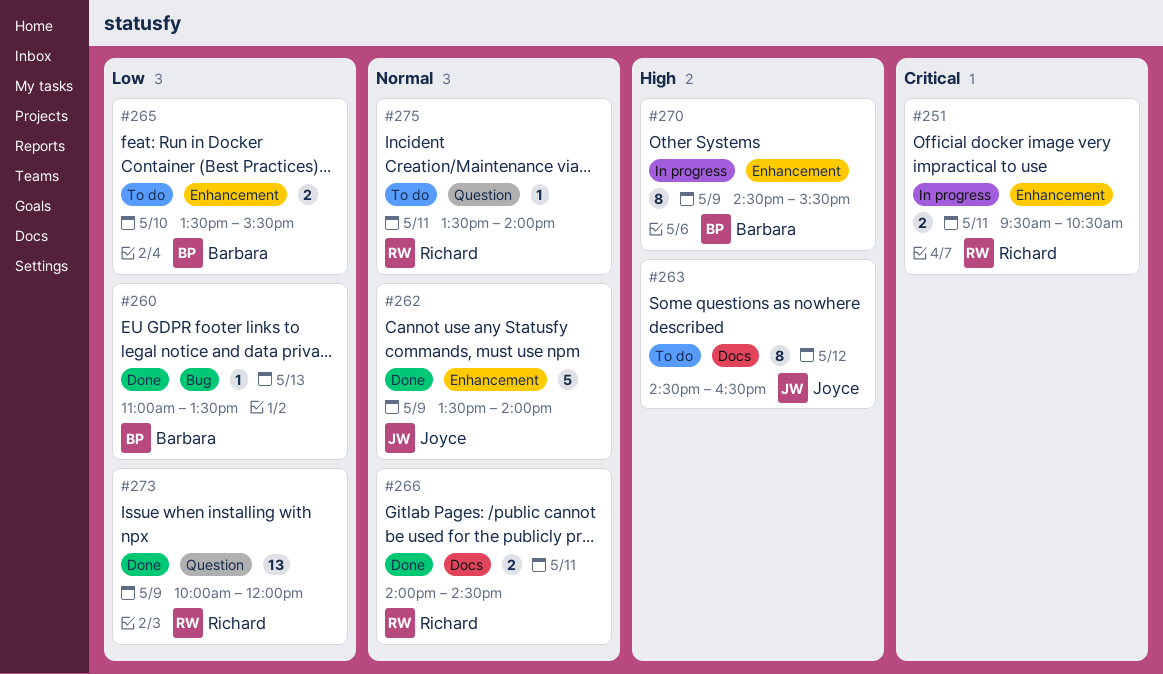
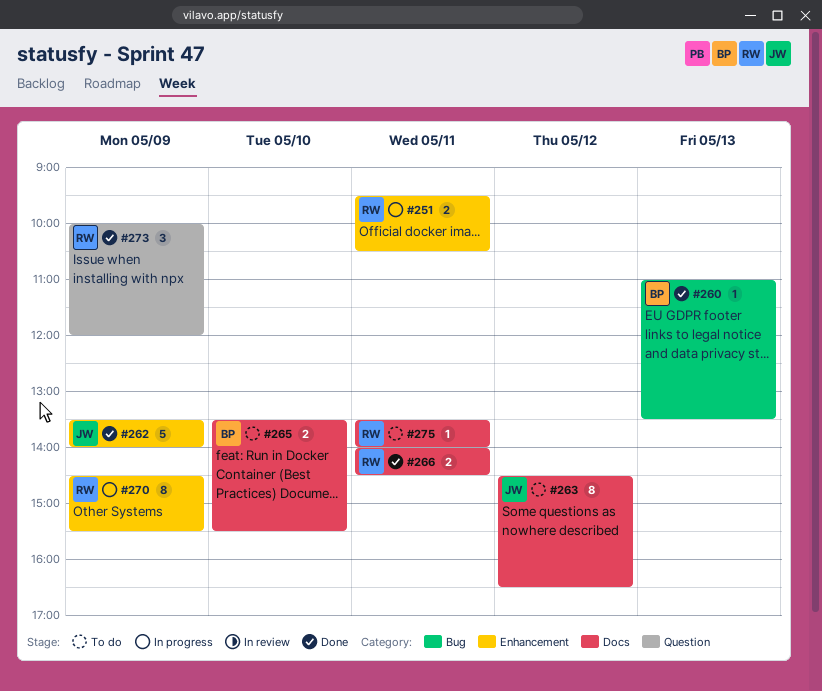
#265, label: Enhancement -> Docs
#270, owner: Barbara -> Richard
#273, estimate: 13 -> 3
#275, label: Question -> Docs

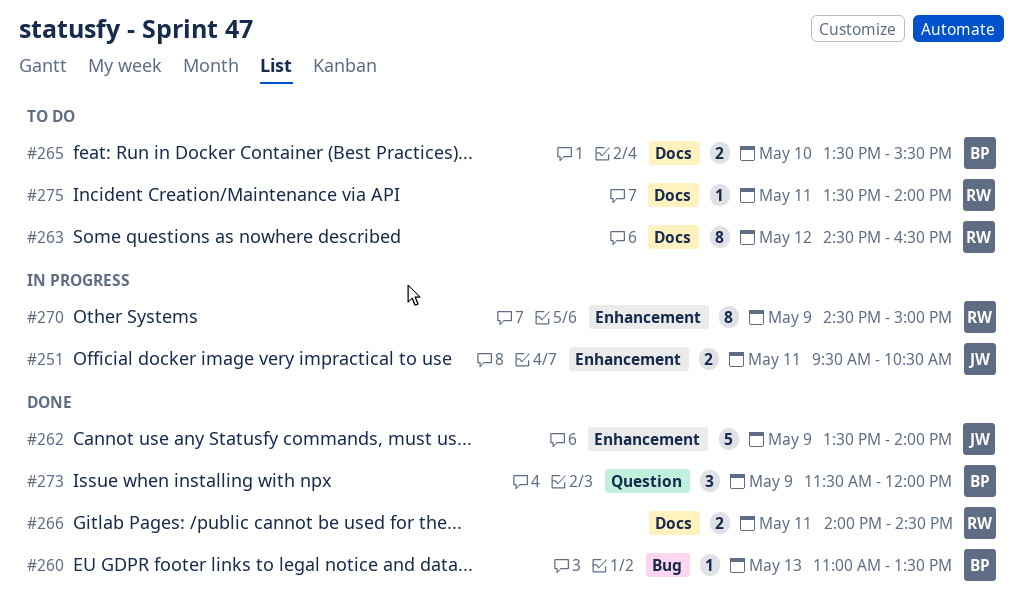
#251, owner: RW -> JW
#263, owner: JW -> RW
#270, ends: 15:30 -> 15:00
#273, owner: RW -> BP
#273, begins: 10:00 -> 11:30

